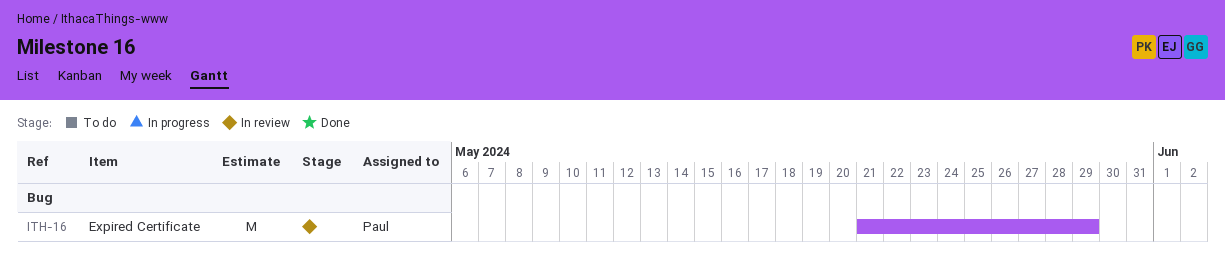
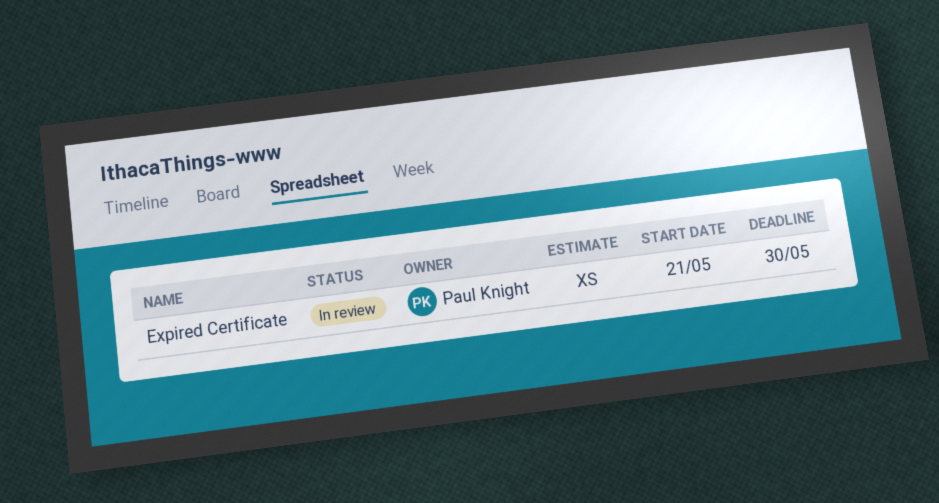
Expired Certificate, estimate: M -> XS
Expired Certificate, due: May 29 -> May 30

